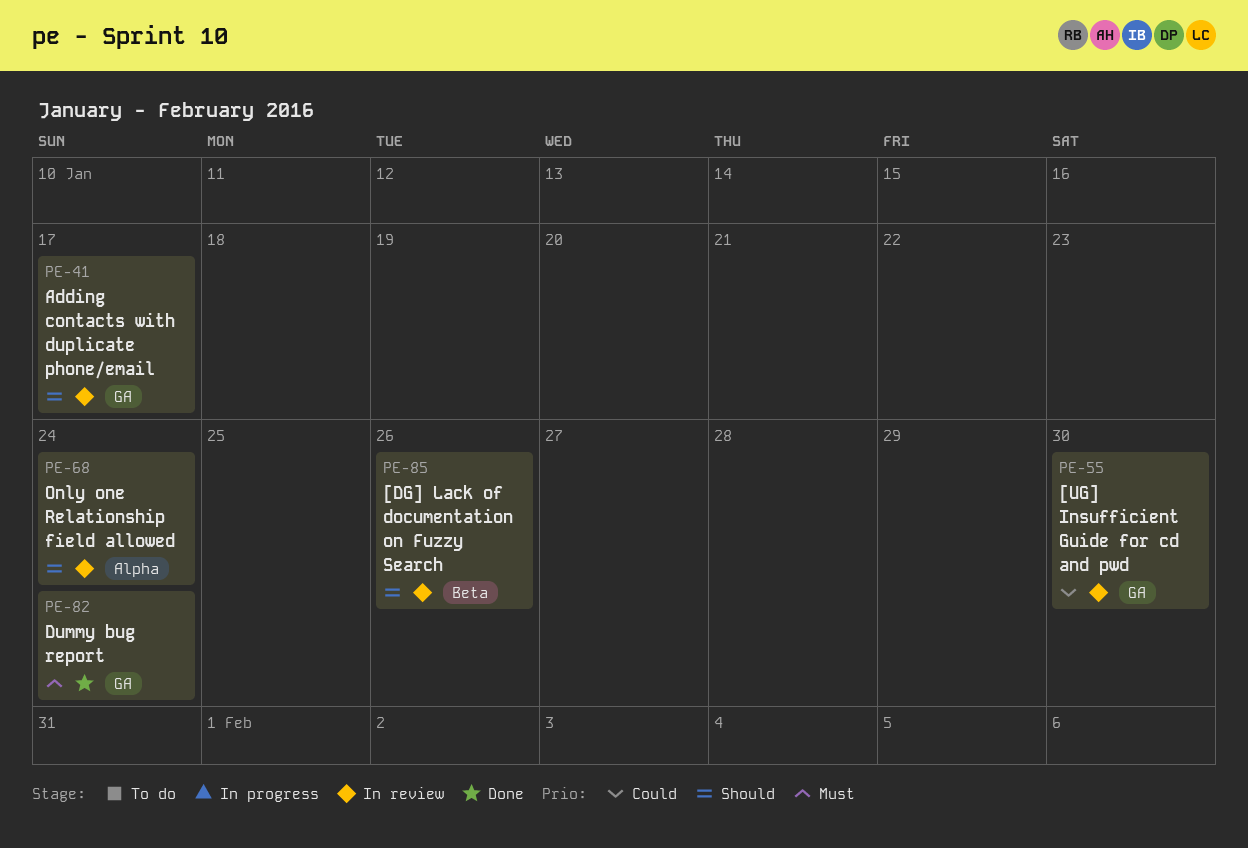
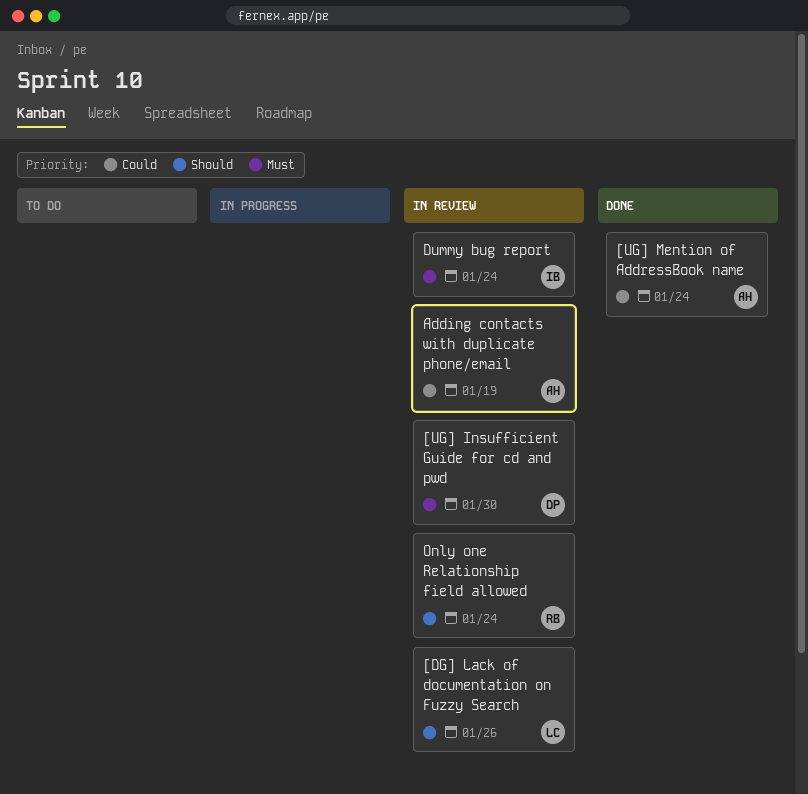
[UG] Insufficient Guide for cd and pwd, priority: Could -> Must
[UG] Mention of AddressBook name: none -> present
Adding contacts with duplicate phone/email, priority: Should -> Could
Adding contacts with duplicate phone/email, due: Jan 17 -> Jan 19
Dummy bug report, status: Done -> In review

